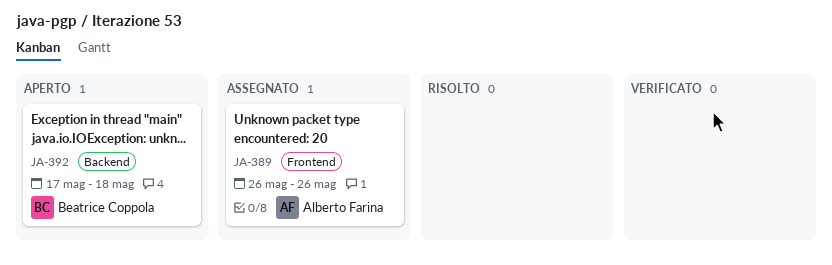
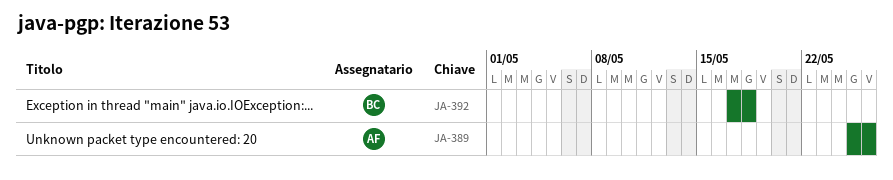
JA-389, start: May 26 -> May 25

